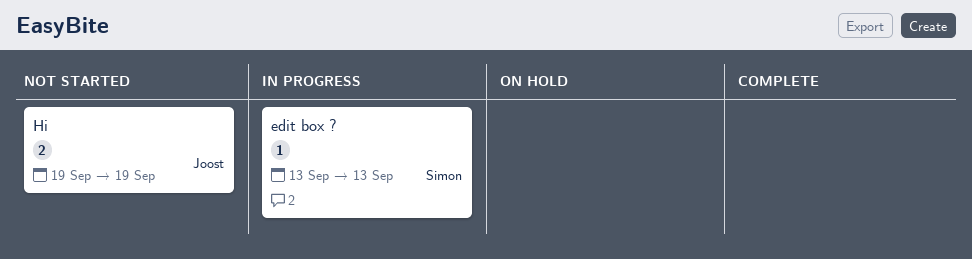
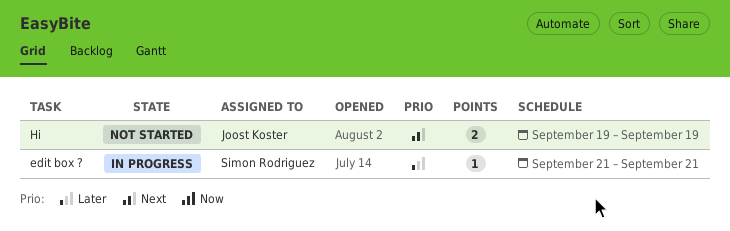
edit box ?, start: Sep 13 -> Sep 21
edit box ?, due: Sep 13 -> Sep 21

